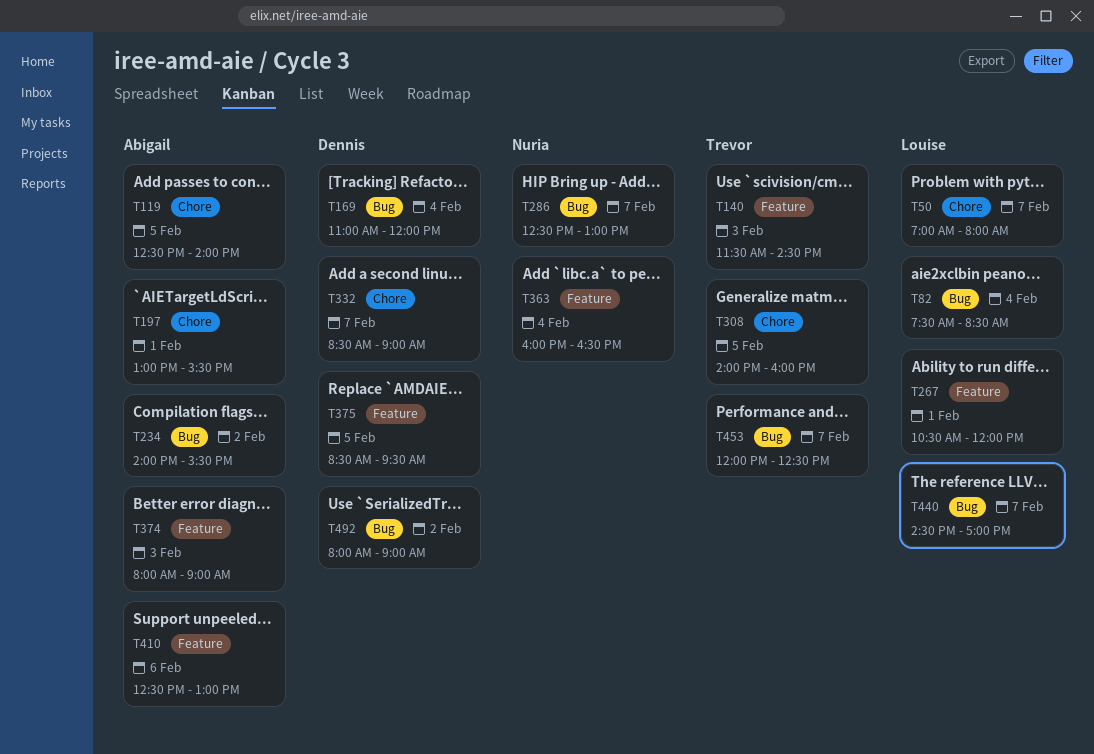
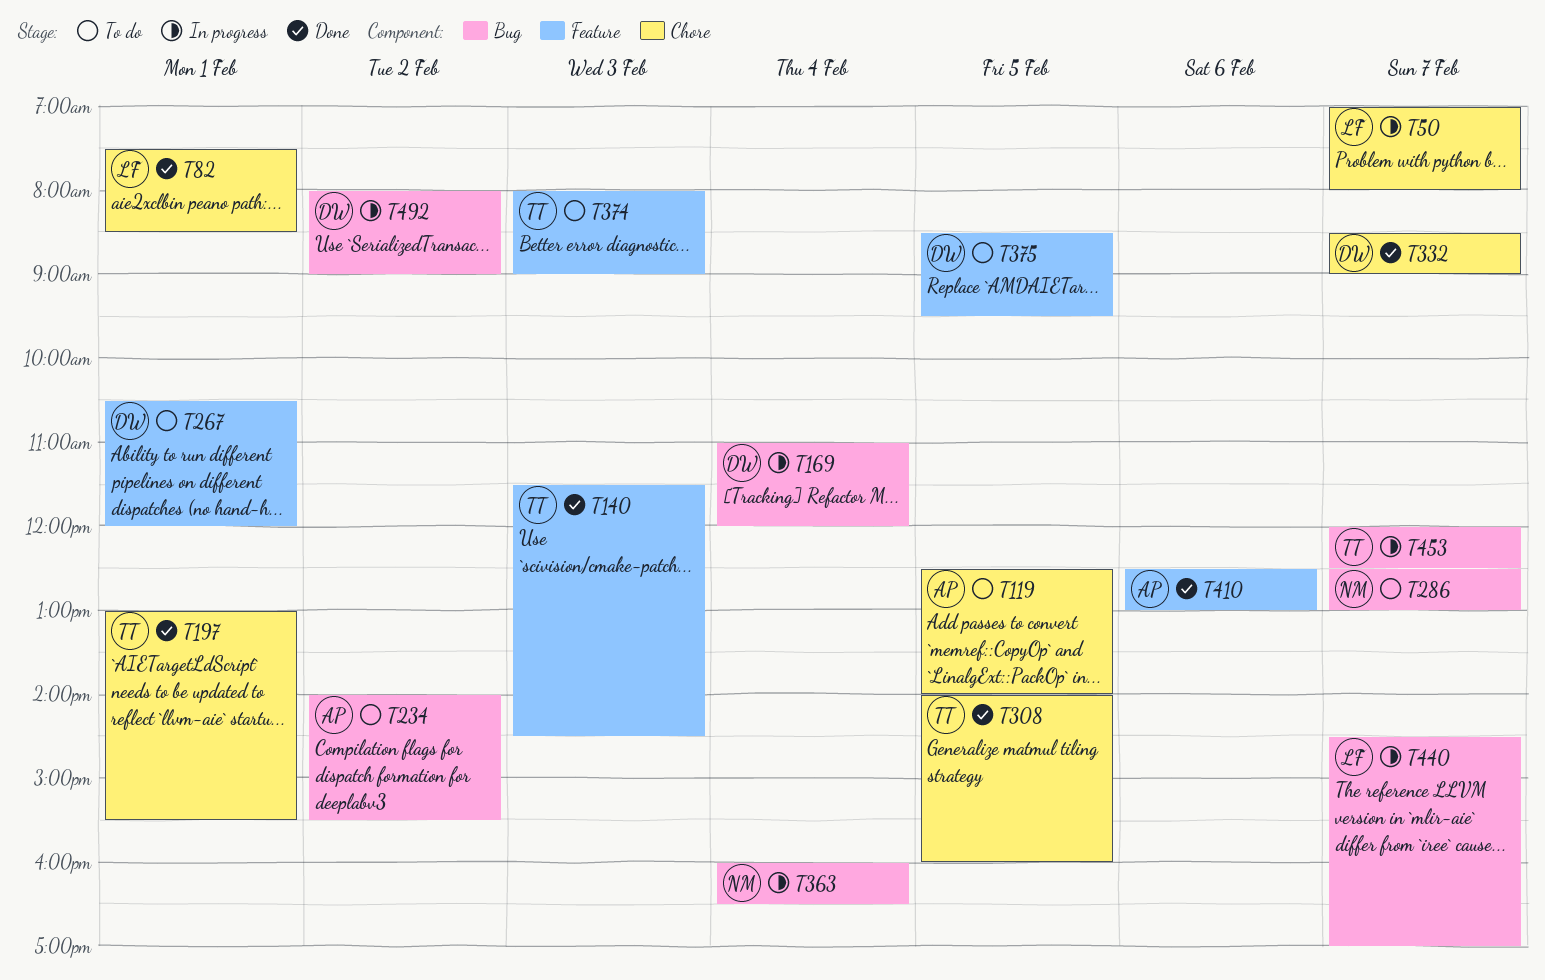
T82, label: Bug -> Chore
T82, day: Feb 4 -> Feb 1
T197, owner: Abigail -> Trevor
T267, owner: Louise -> Dennis
T363, label: Feature -> Bug
T374, owner: Abigail -> Trevor

